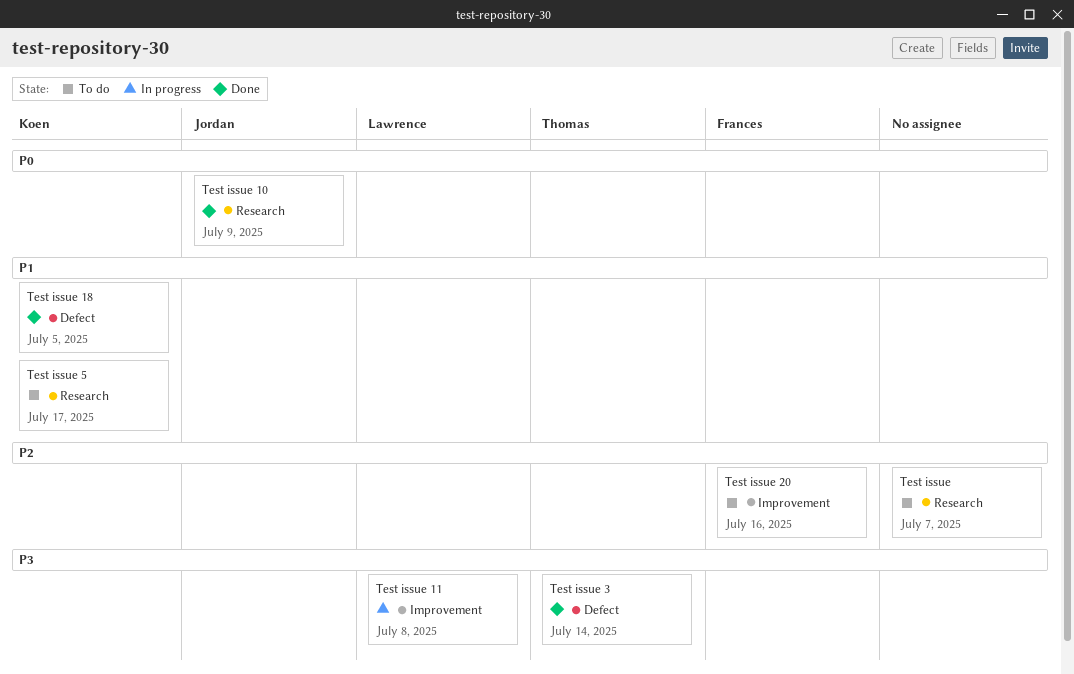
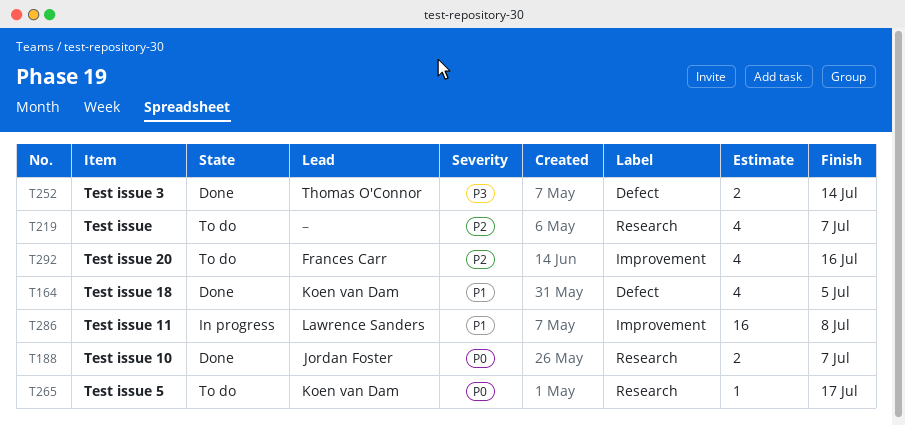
Test issue 10, due: Jul 9 -> Jul 7
Test issue 11, priority: P3 -> P1
Test issue 5, priority: P1 -> P0

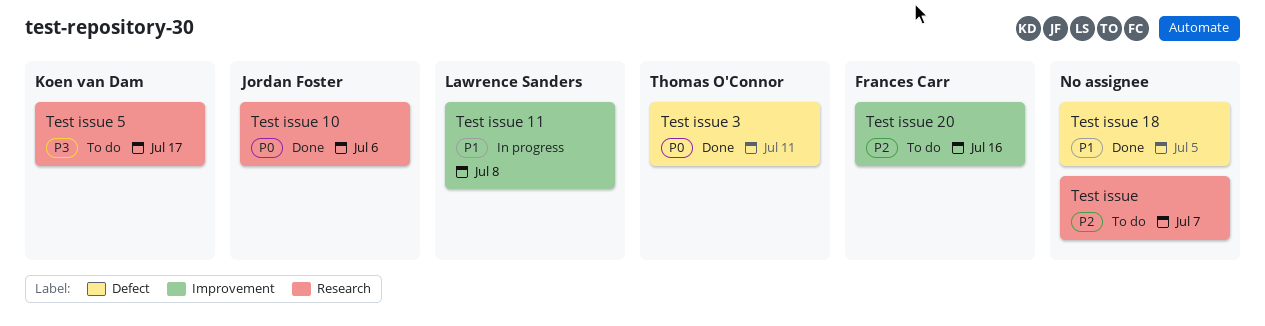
Test issue 10, due: Jul 7 -> Jul 6
Test issue 18, owner: Koen van Dam -> none
Test issue 3, priority: P3 -> P0
Test issue 3, due: Jul 14 -> Jul 11
Test issue 5, priority: P0 -> P3

